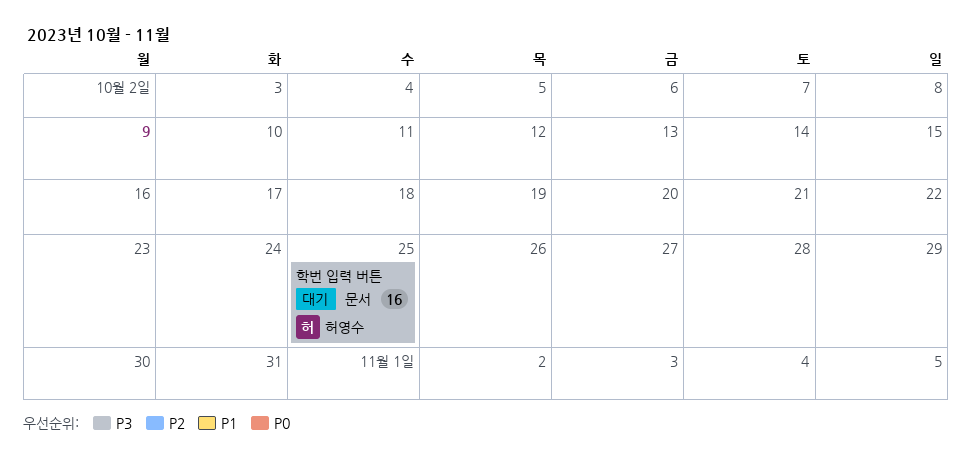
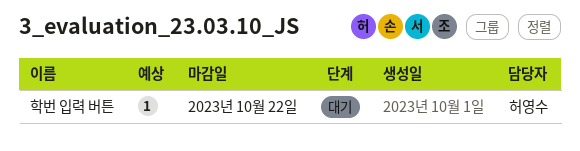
학번 입력 버튼, estimate: 16 -> 1
학번 입력 버튼, due: Oct 25 -> Oct 22

